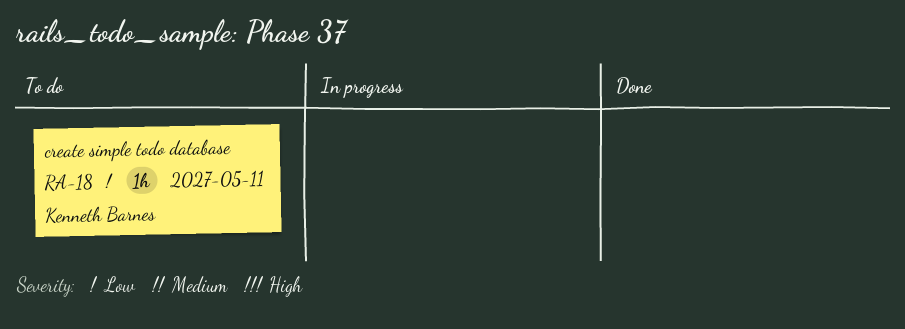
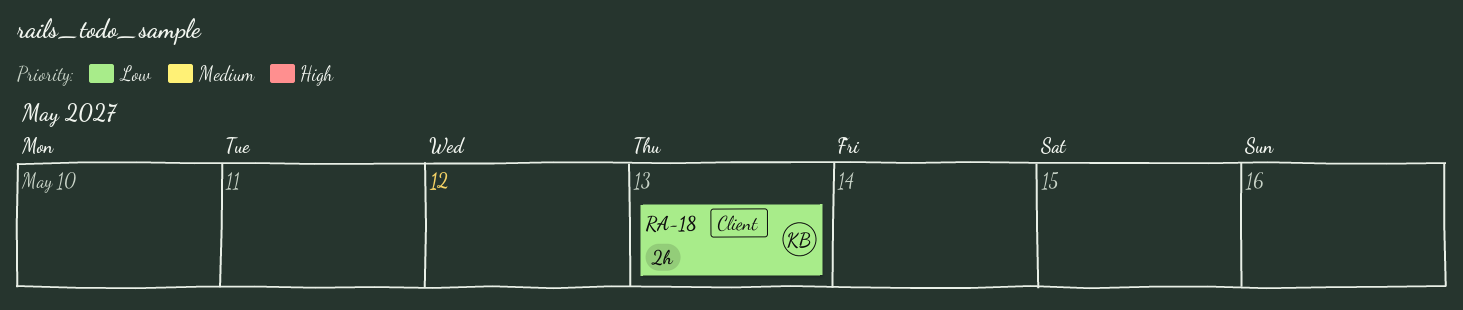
RA-18, estimate: 1h -> 2h
RA-18, due: May 11 -> May 13

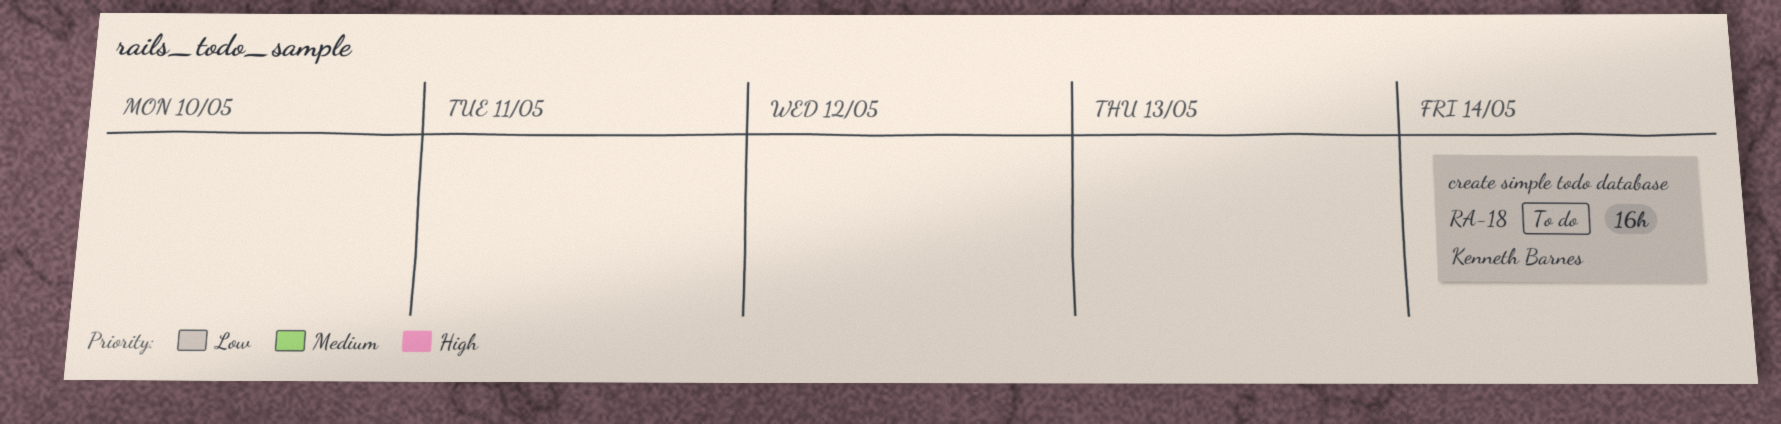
RA-18, estimate: 2h -> 16h
RA-18, due: May 13 -> May 14

